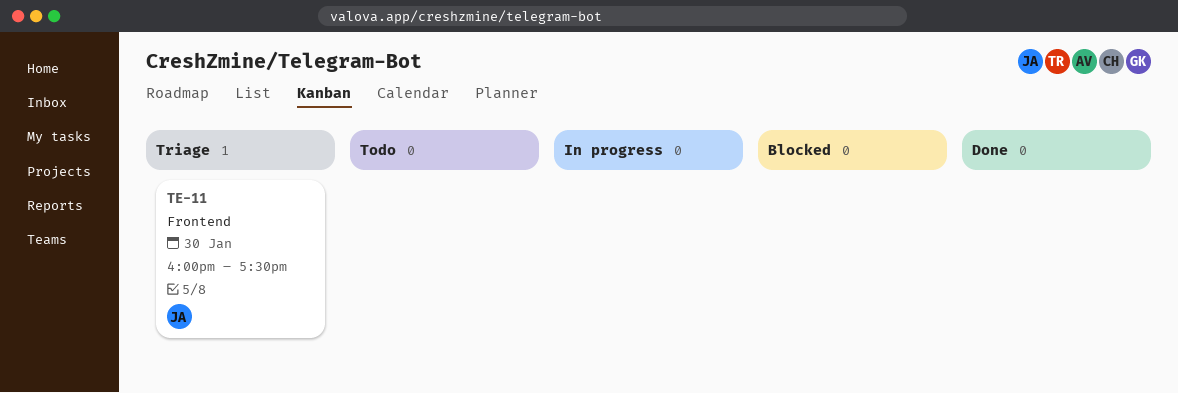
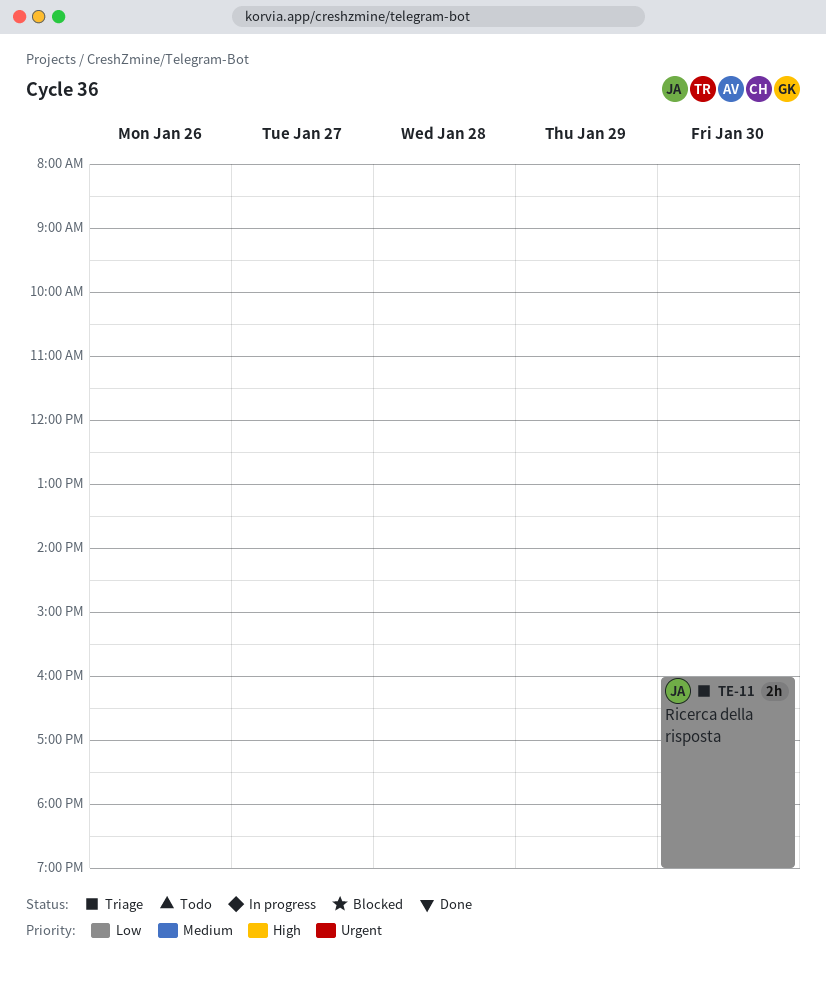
TE-11, ends: 17:30 -> 19:00

